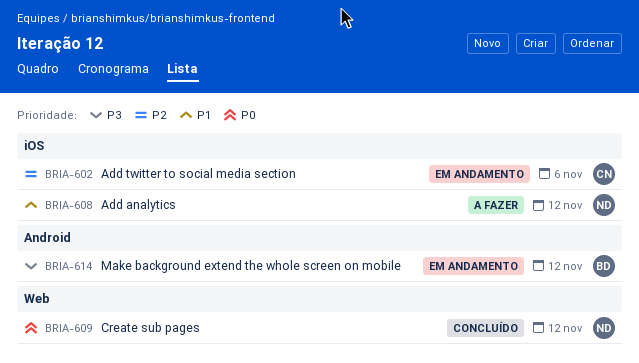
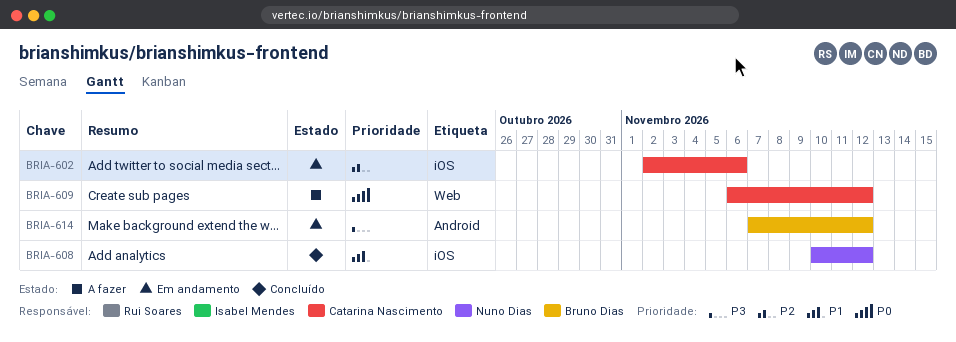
BRIA-608, status: A fazer -> Concluído
BRIA-609, status: Concluído -> A fazer
BRIA-609, owner: Nuno Dias -> Catarina Nascimento

